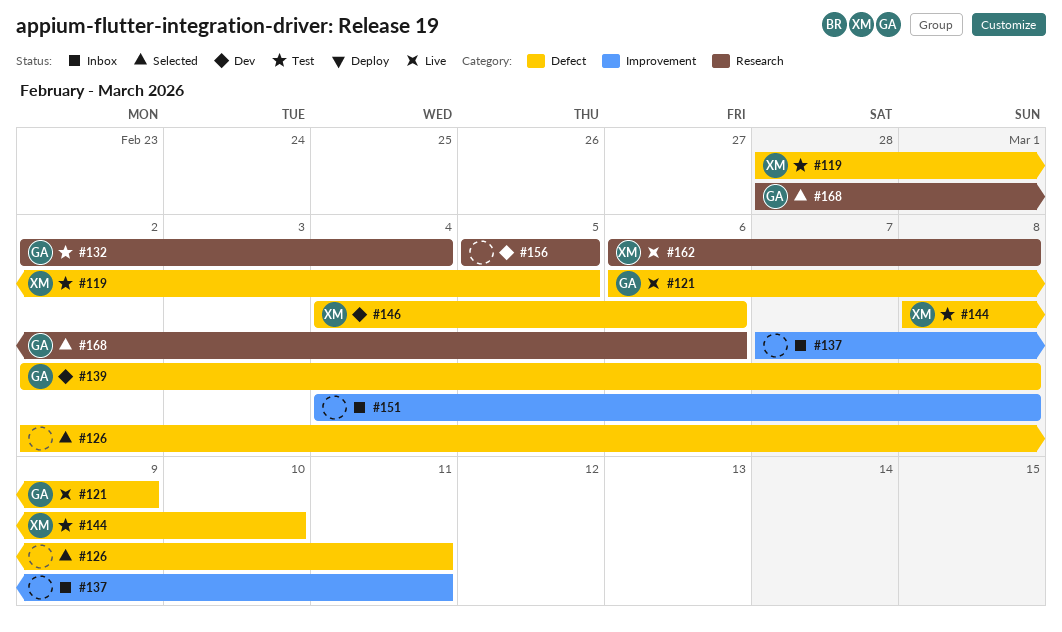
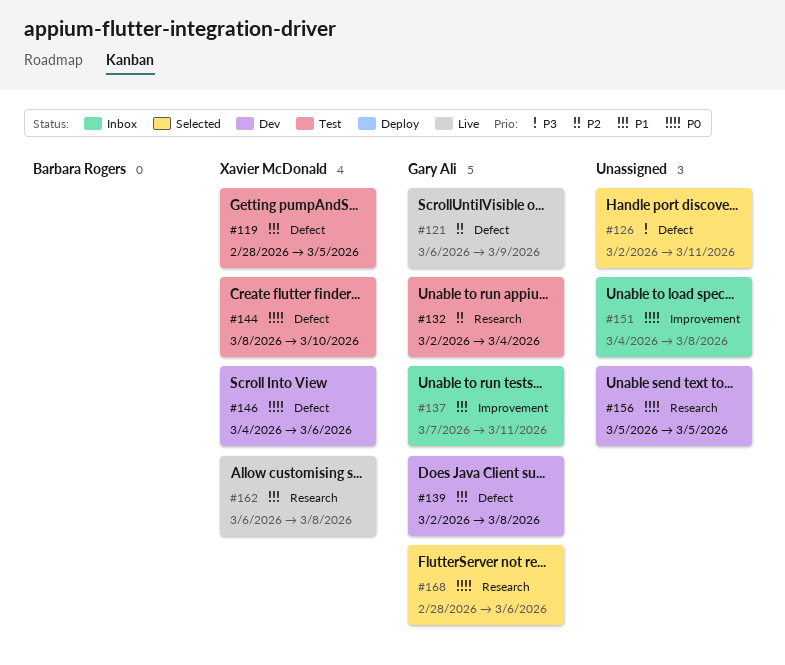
#137, owner: none -> Gary Ali

